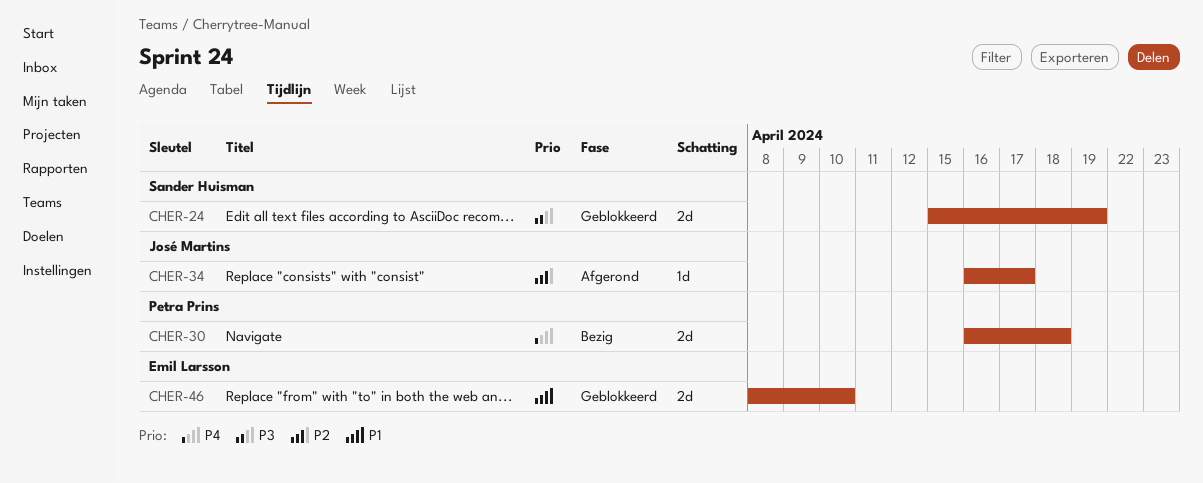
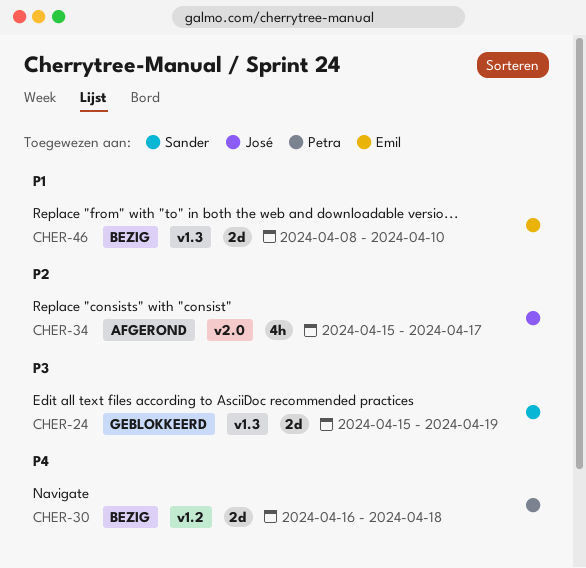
CHER-34, estimate: 1d -> 4h
CHER-34, start: Apr 16 -> Apr 15
CHER-46, status: Geblokkeerd -> Bezig

